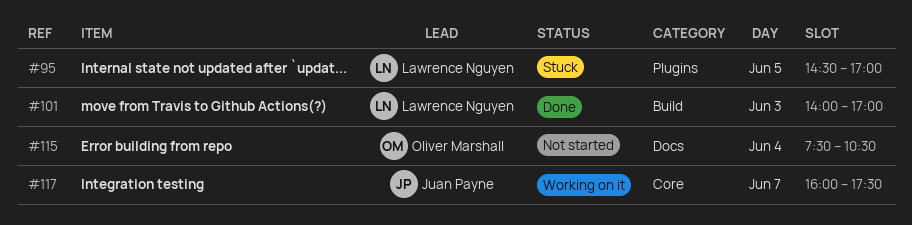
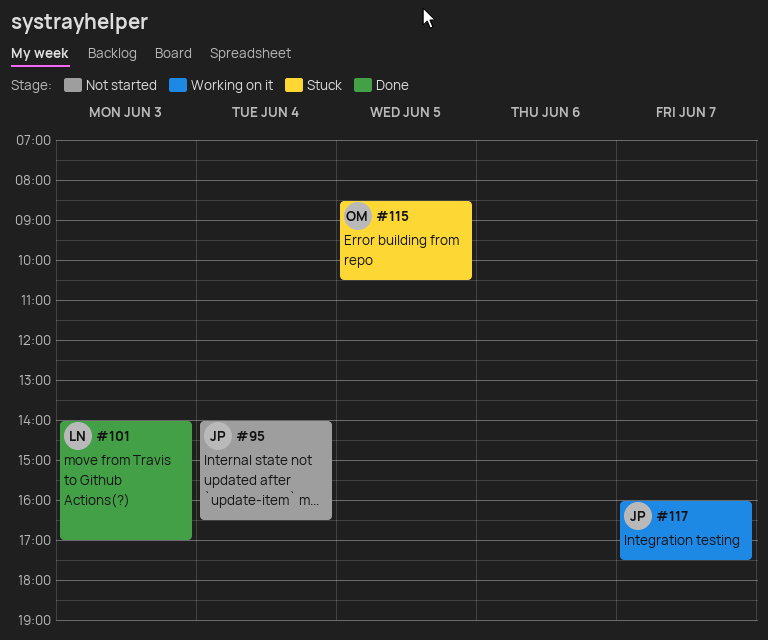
#95, status: Stuck -> Not started
#95, owner: Lawrence Nguyen -> Juan Payne
#95, day: Jun 5 -> Jun 4
#95, begins: 14:30 -> 14:00
#95, ends: 17:00 -> 16:30
#115, status: Not started -> Stuck
#115, day: Jun 4 -> Jun 5
#115, begins: 07:30 -> 08:30

